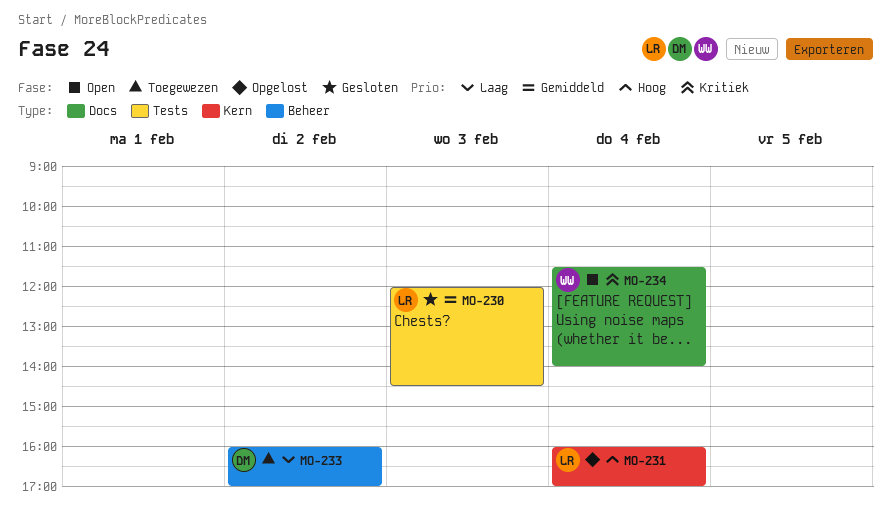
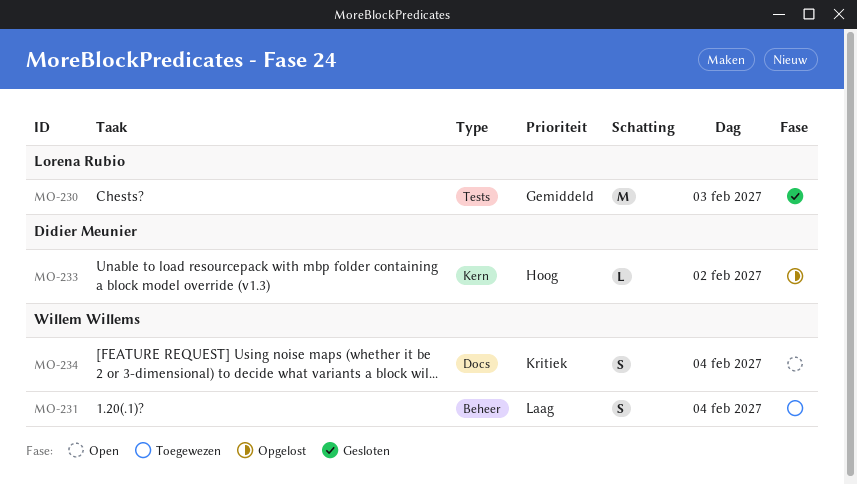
MO-231, status: Opgelost -> Toegewezen
MO-231, owner: Lorena Rubio -> Willem Willems
MO-231, priority: Hoog -> Laag
MO-231, label: Kern -> Beheer
MO-233, status: Toegewezen -> Opgelost
MO-233, priority: Laag -> Hoog
MO-233, label: Beheer -> Kern

